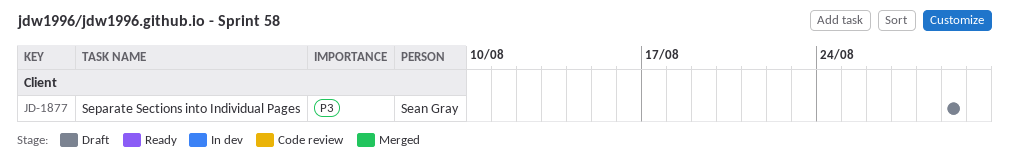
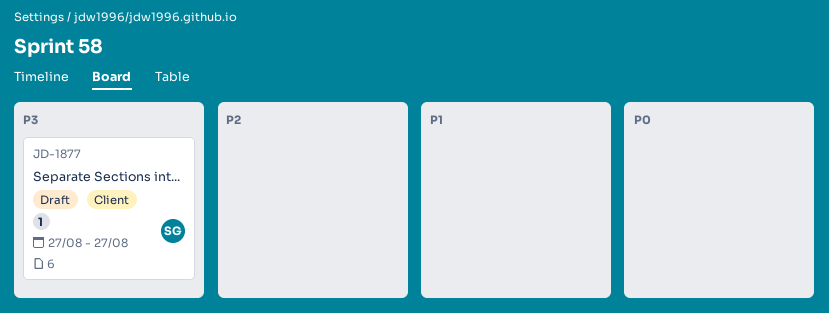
JD-1877, start: Aug 29 -> Aug 27
JD-1877, due: Aug 29 -> Aug 27

